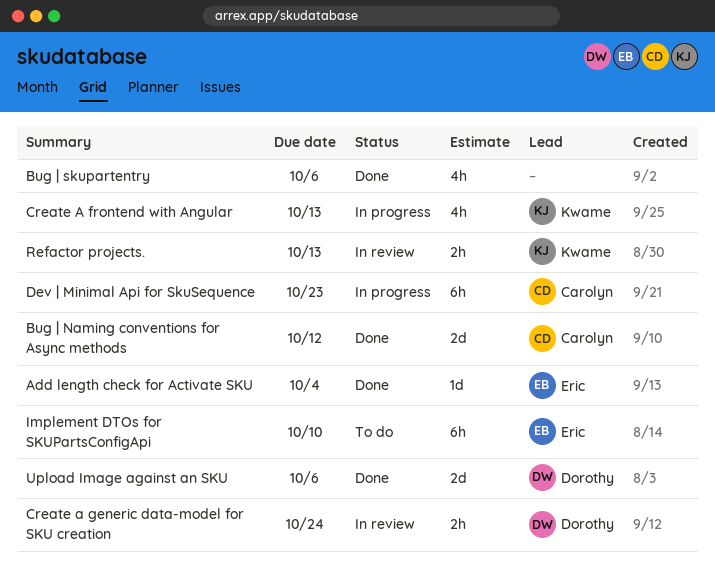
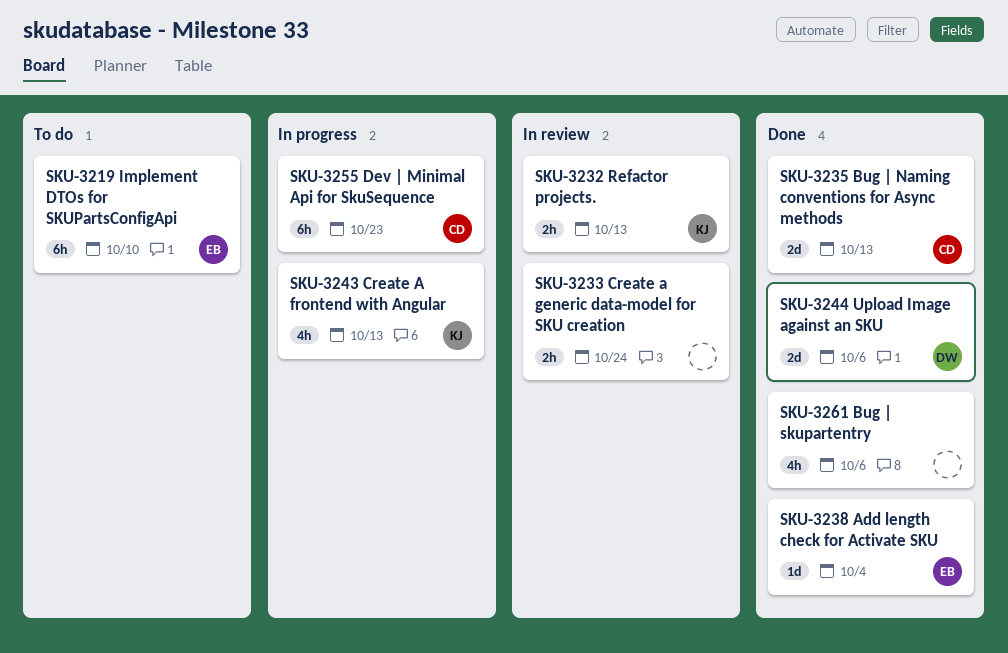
Bug | Naming conventions for Async methods, due: Oct 12 -> Oct 13
Create a generic data-model for SKU creation, owner: Dorothy -> none

